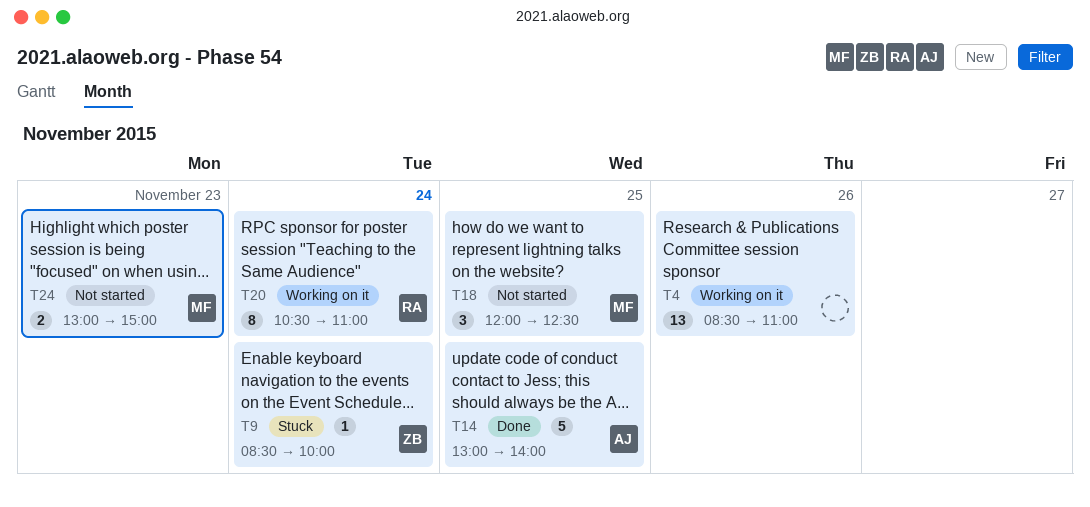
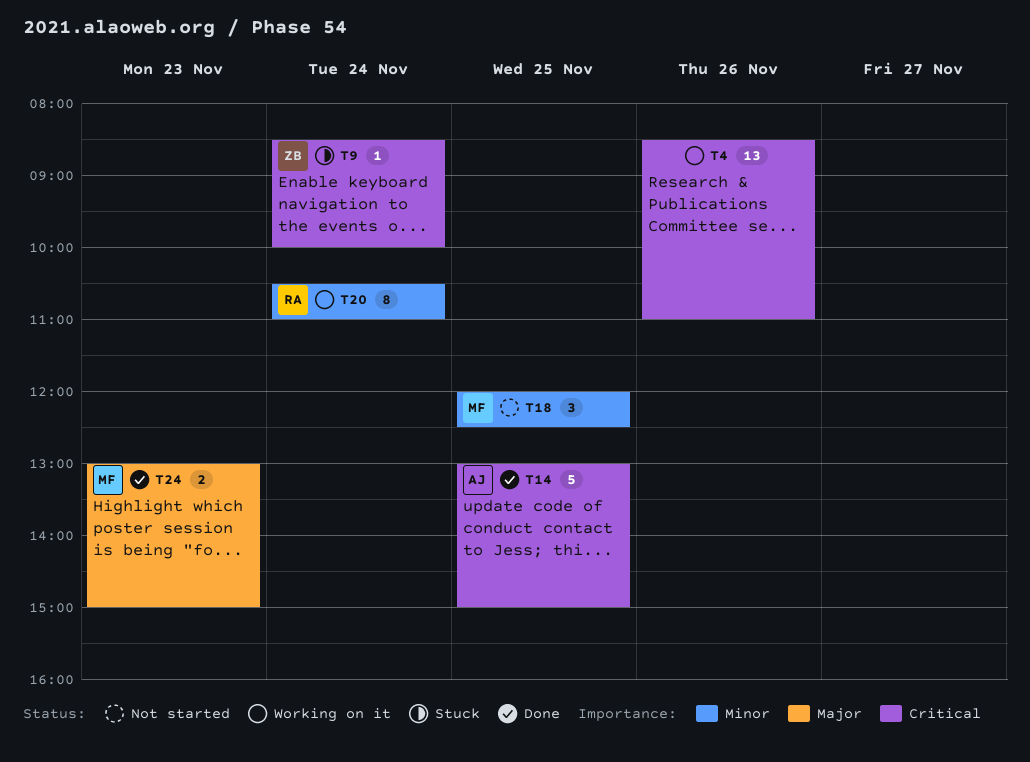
T14, ends: 14:00 -> 15:00
T24, status: Not started -> Done

